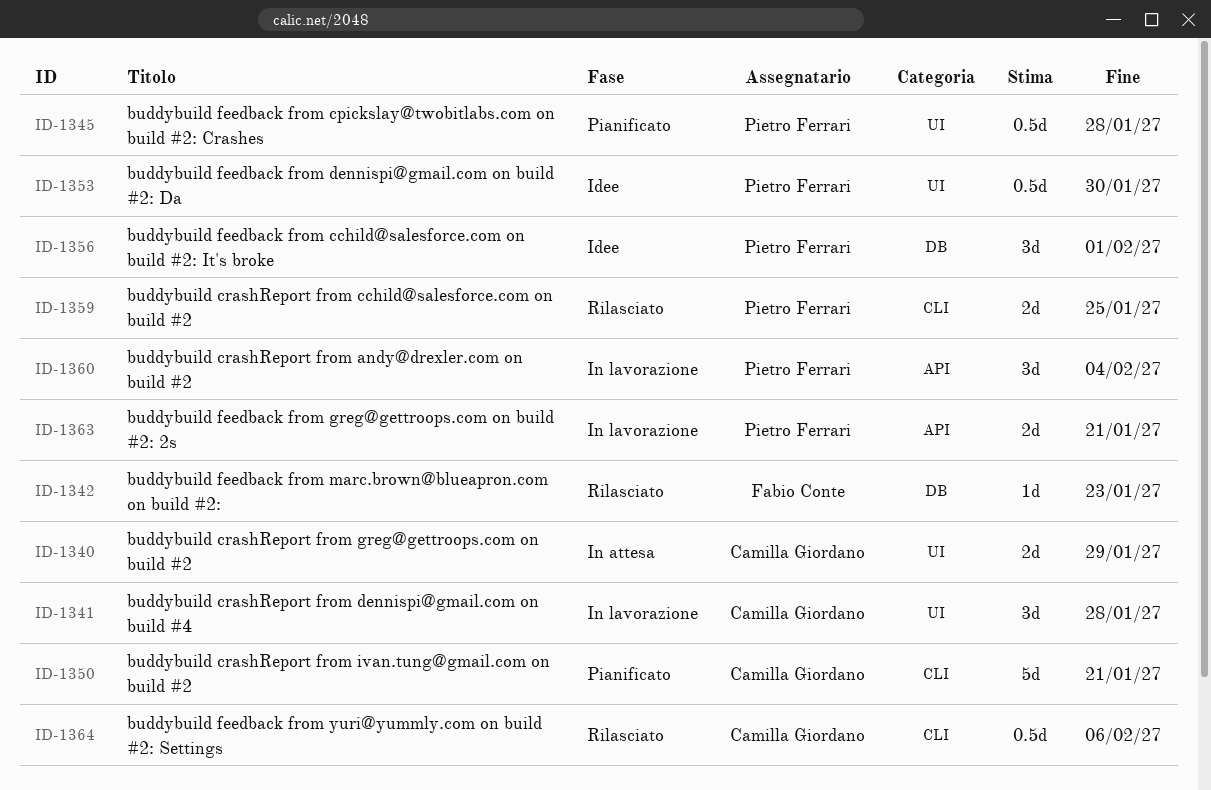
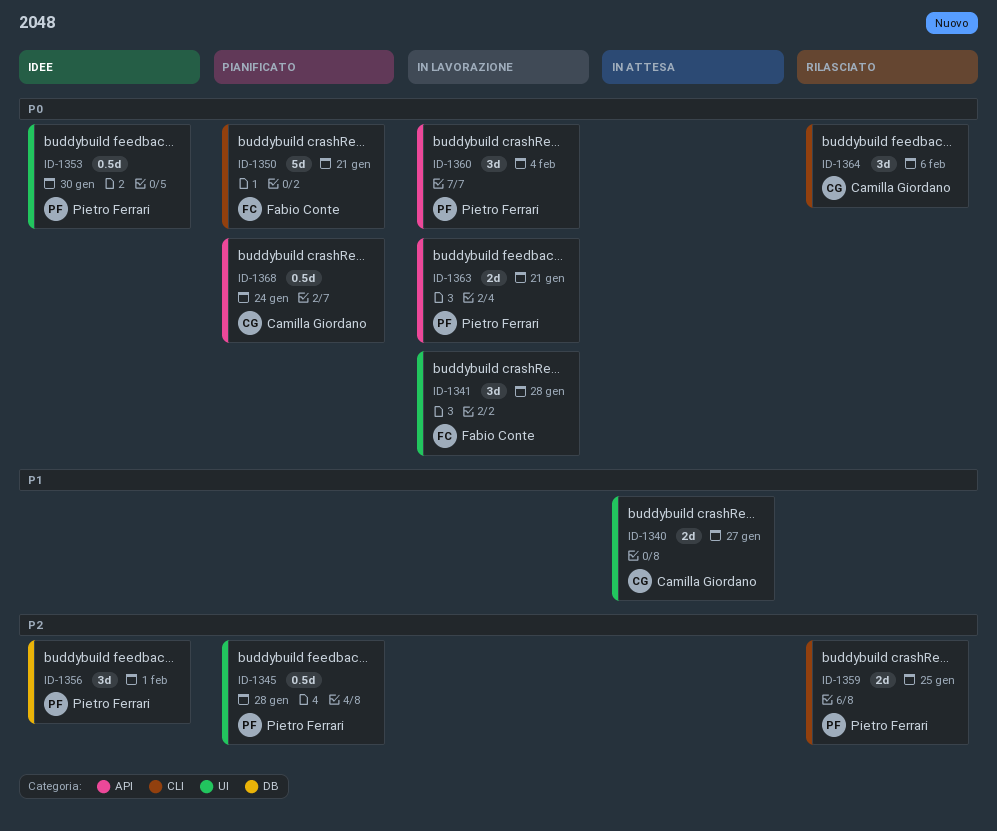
ID-1340, due: Jan 29 -> Jan 27
ID-1341, owner: Camilla Giordano -> Fabio Conte
ID-1342: present -> none
ID-1350, owner: Camilla Giordano -> Fabio Conte
ID-1364, estimate: 0.5d -> 3d
ID-1368: none -> present

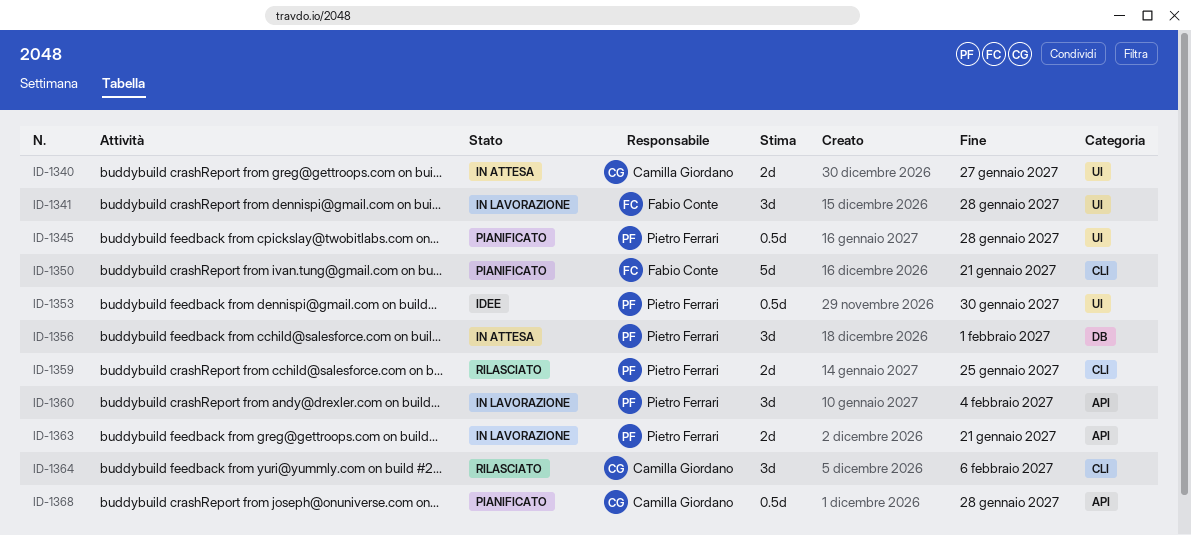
ID-1356, status: Idee -> In attesa
ID-1368, due: Jan 24 -> Jan 28

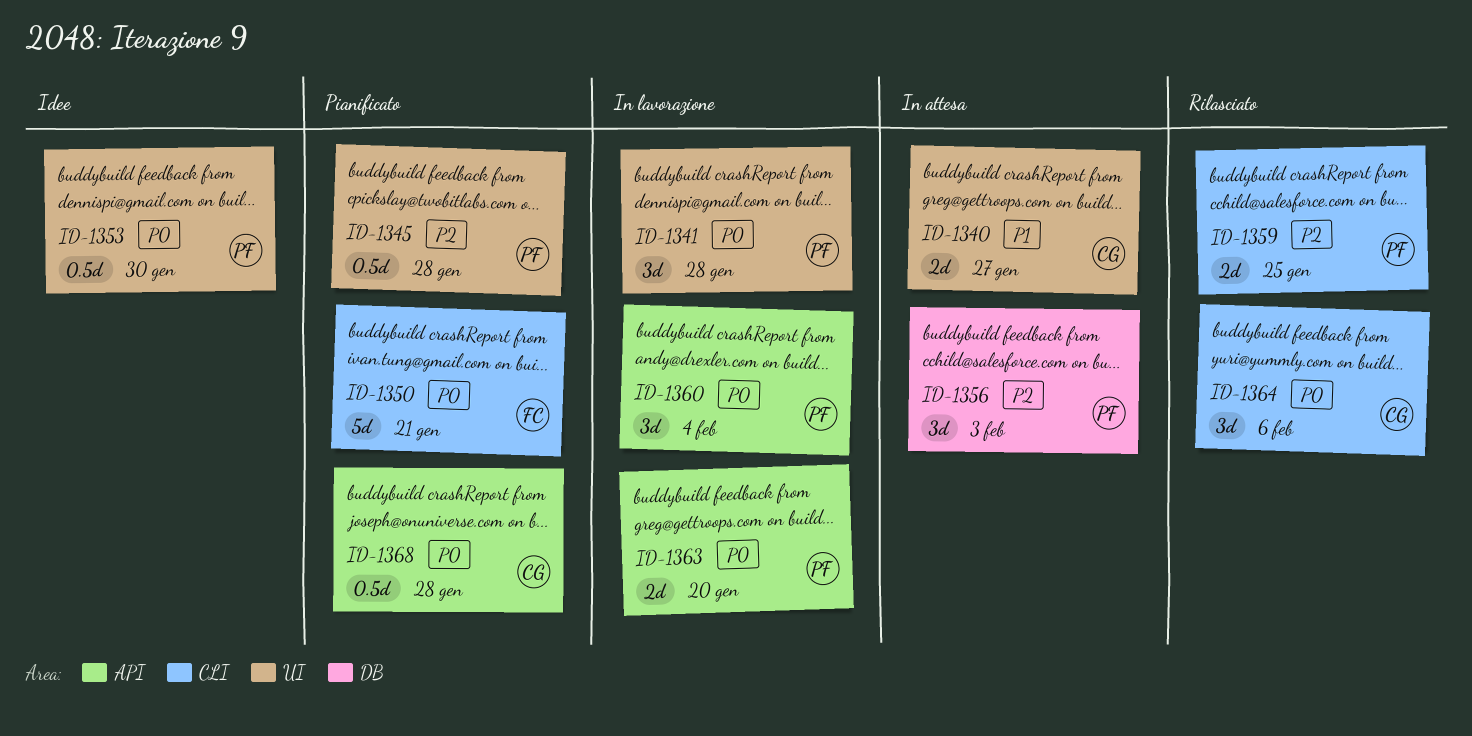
ID-1341, owner: Fabio Conte -> Pietro Ferrari
ID-1356, due: Feb 1 -> Feb 3
ID-1363, due: Jan 21 -> Jan 20

